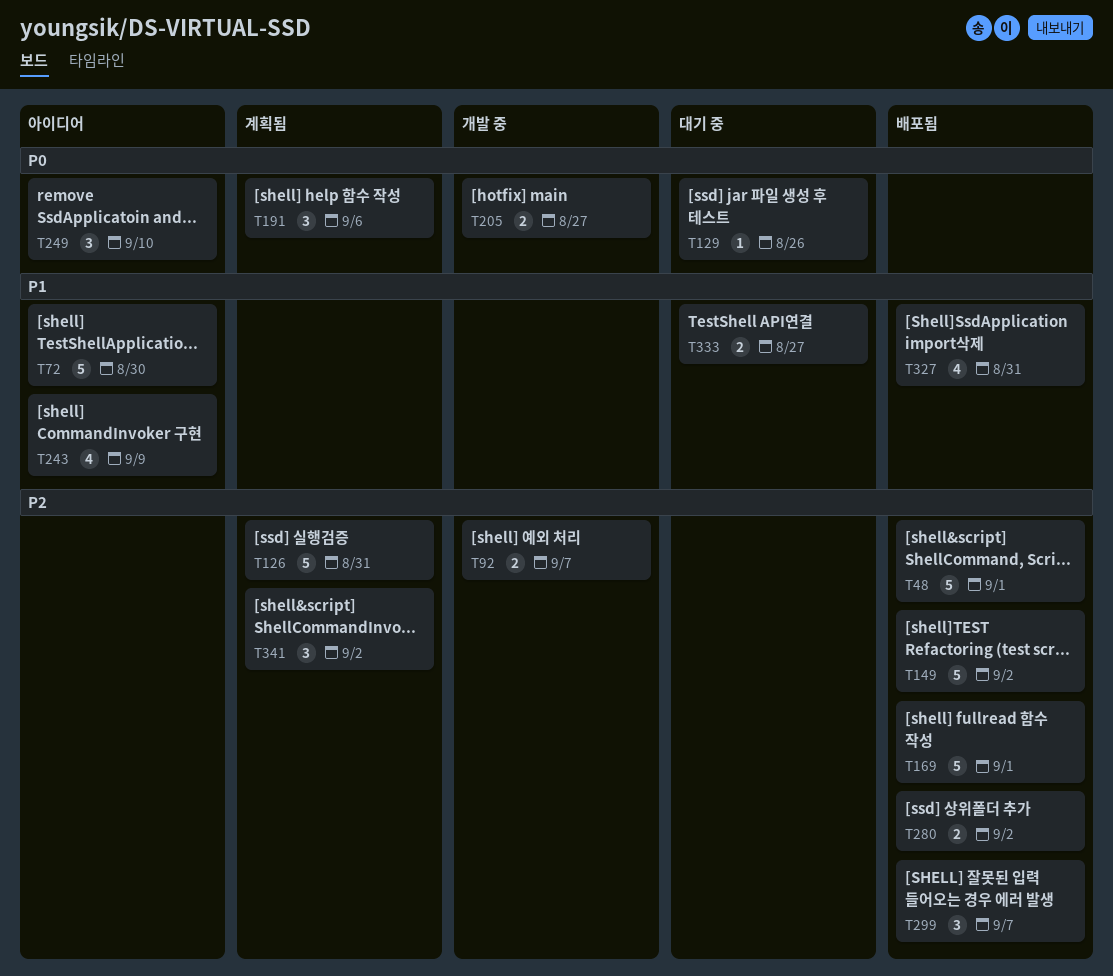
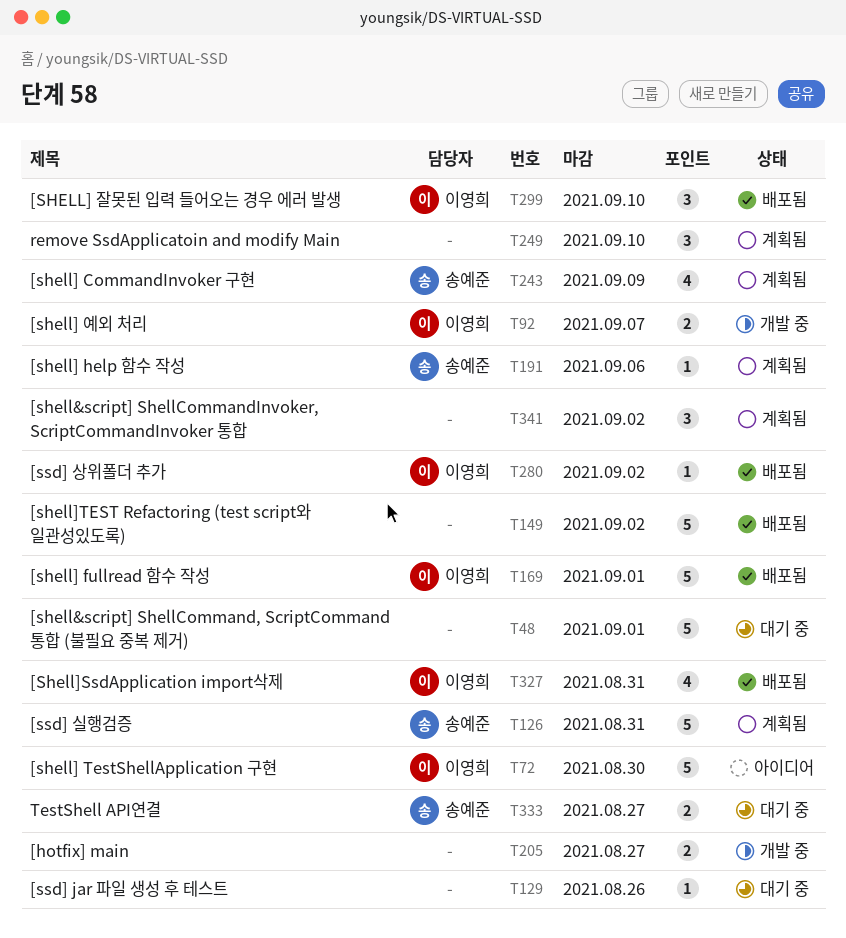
T48, status: 배포됨 -> 대기 중
T191, estimate: 3 -> 1
T243, status: 아이디어 -> 계획됨
T249, status: 아이디어 -> 계획됨
T280, estimate: 2 -> 1
T299, due: Sep 7 -> Sep 10

